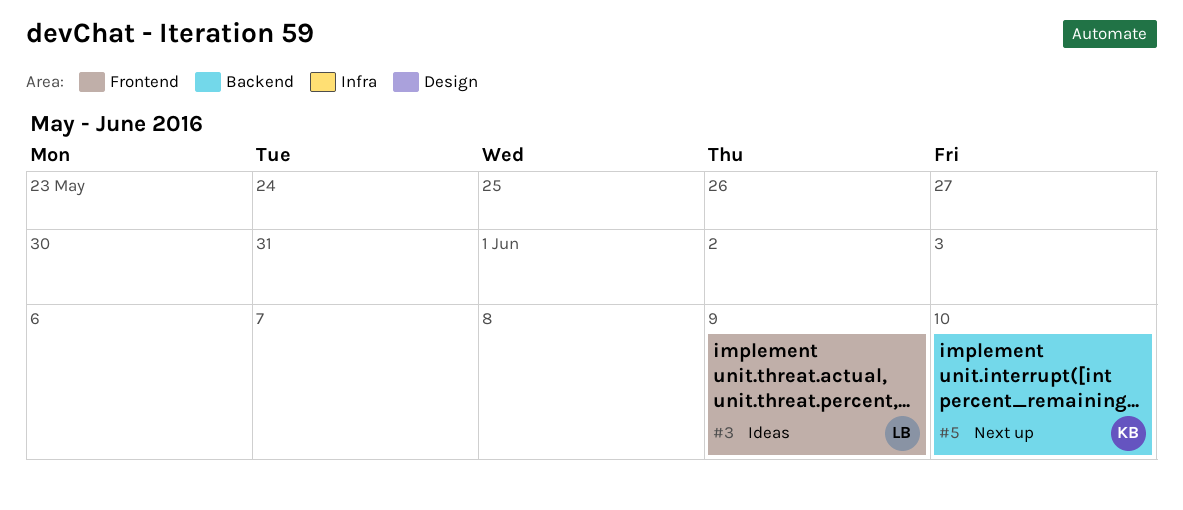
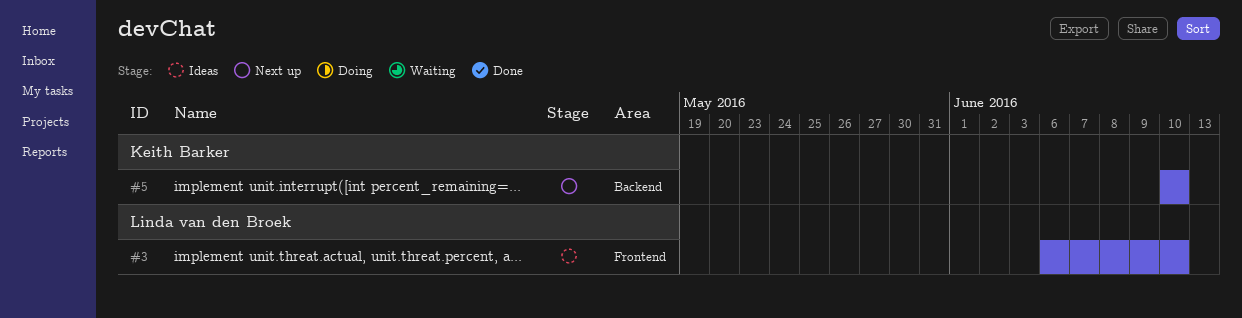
#3, due: Jun 9 -> Jun 10

